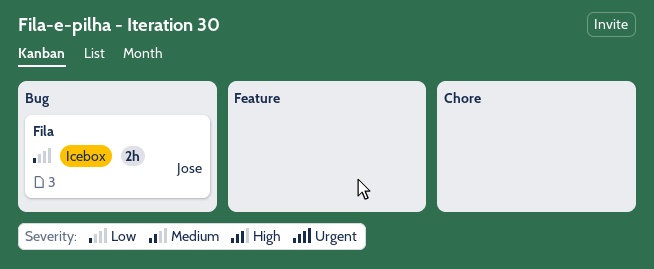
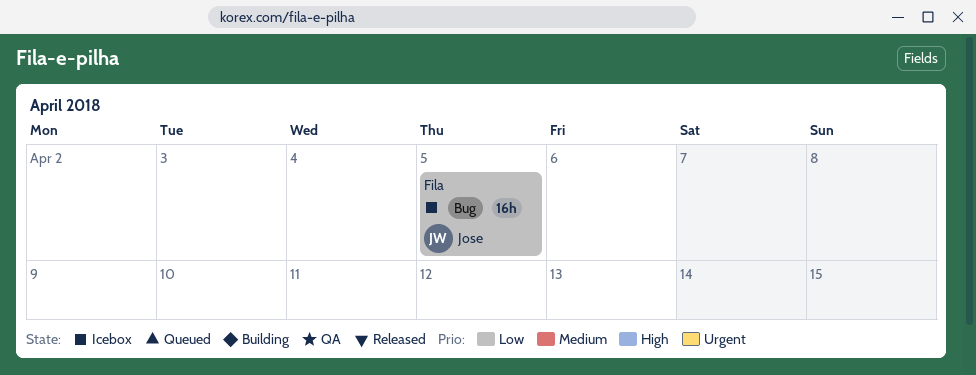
Fila, estimate: 2h -> 16h

